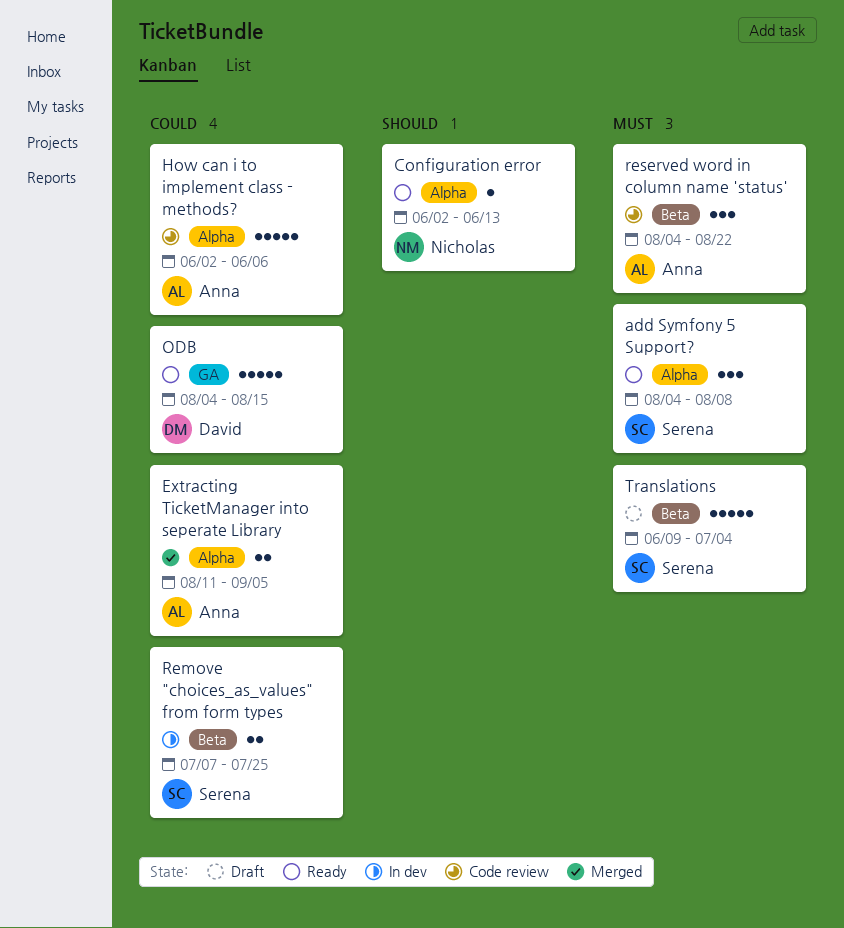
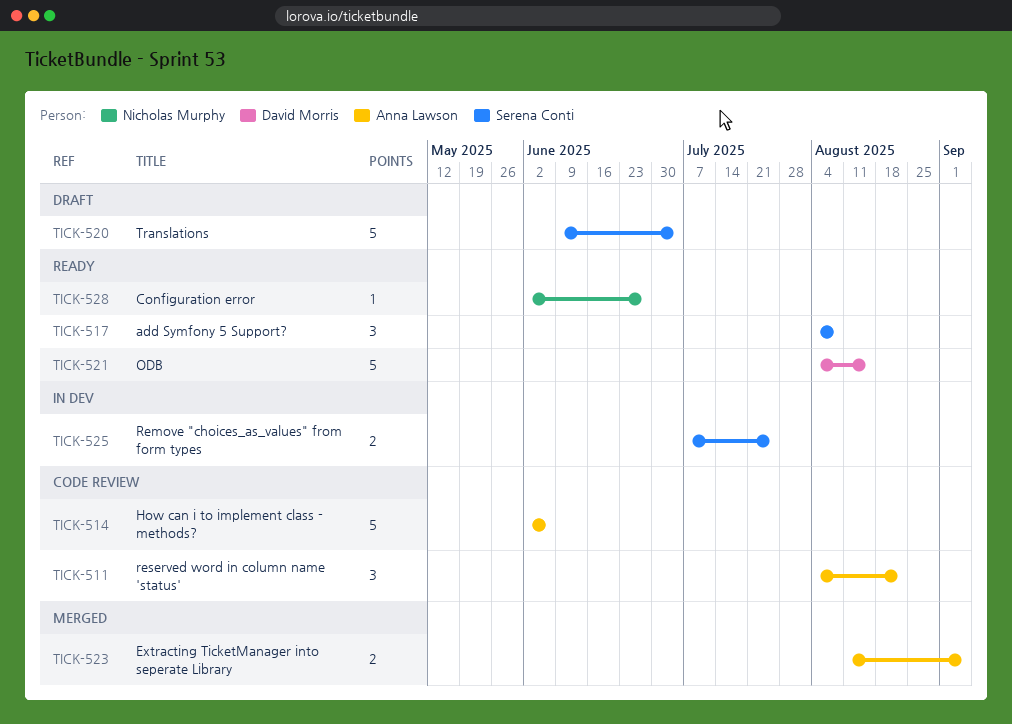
Configuration error, due: Jun 13 -> Jun 27

